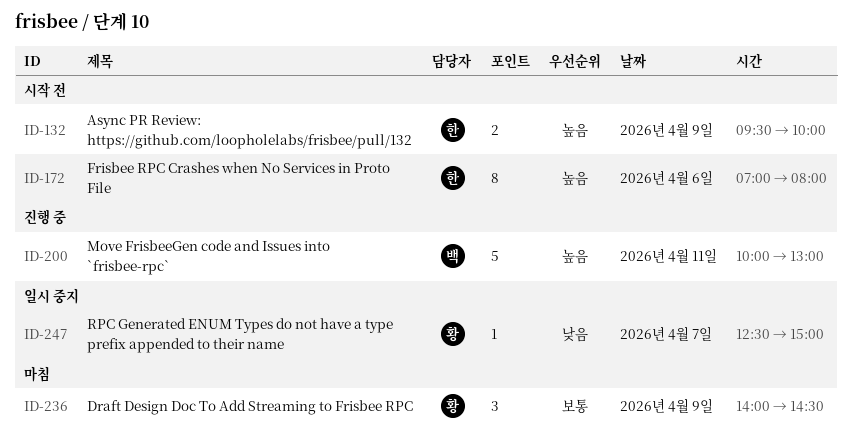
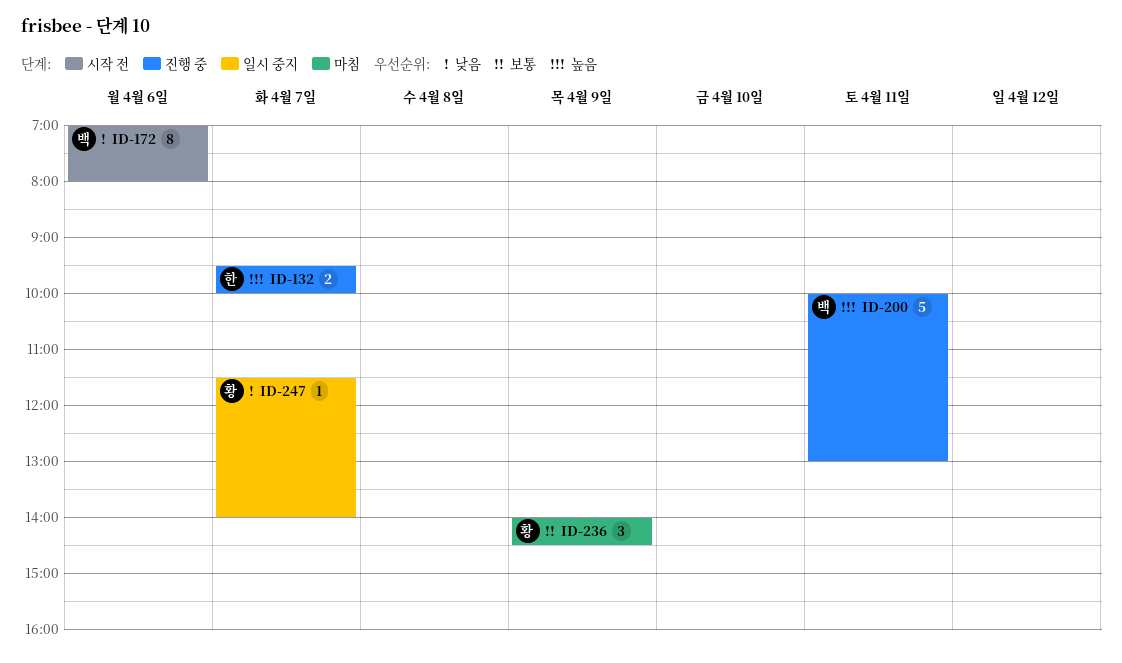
ID-132, status: 시작 전 -> 진행 중
ID-132, day: Apr 9 -> Apr 7
ID-172, owner: 한 -> 백
ID-172, priority: 높음 -> 낮음
ID-247, begins: 12:30 -> 11:30
ID-247, ends: 15:00 -> 14:00

